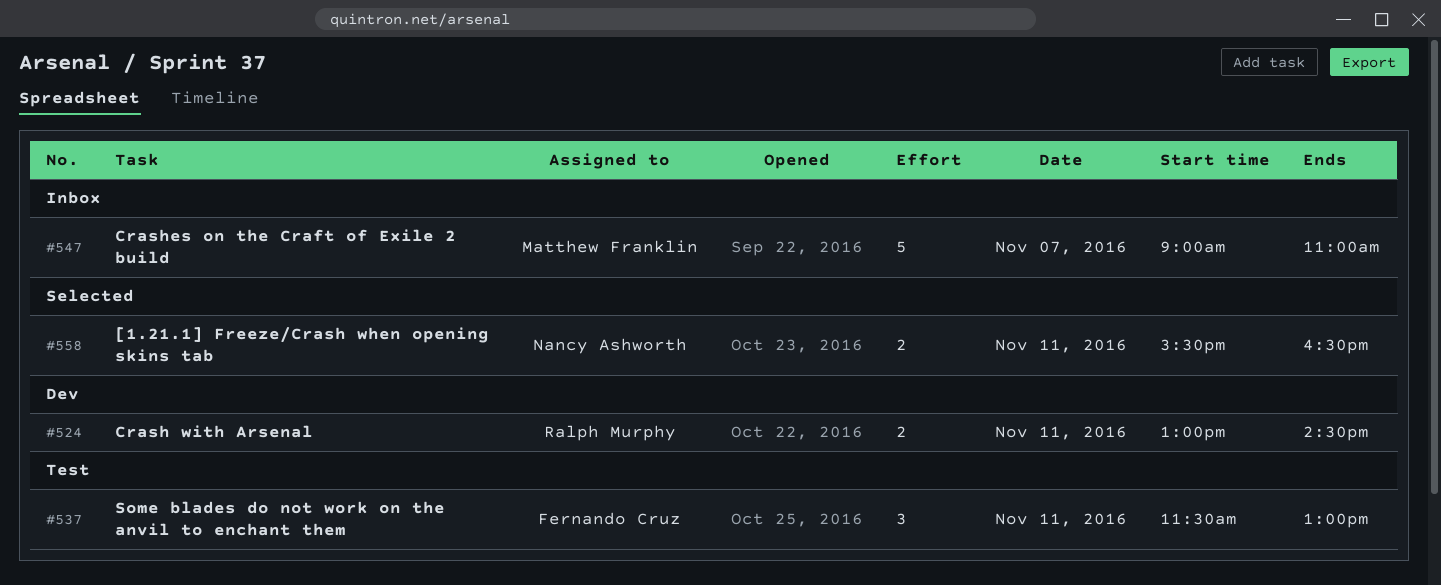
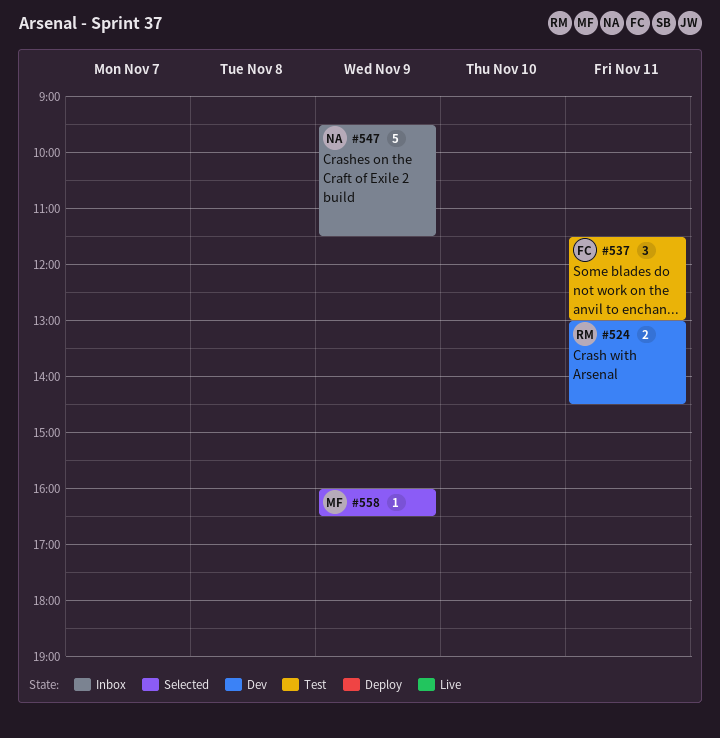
#547, owner: Matthew Franklin -> Nancy Ashworth
#547, day: Nov 7 -> Nov 9
#547, begins: 09:00 -> 09:30
#547, ends: 11:00 -> 11:30
#558, owner: Nancy Ashworth -> Matthew Franklin
#558, estimate: 2 -> 1
#558, day: Nov 11 -> Nov 9
#558, begins: 15:30 -> 16:00

